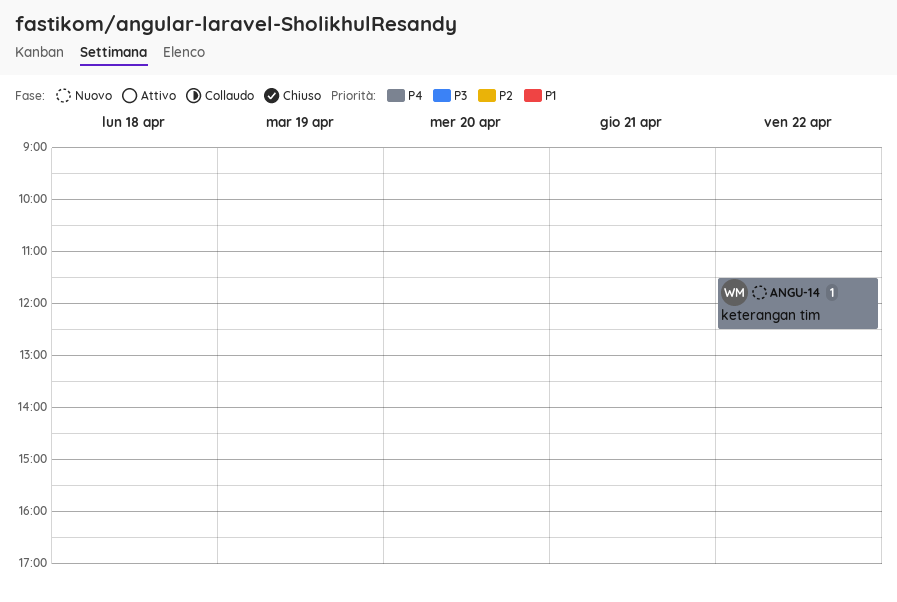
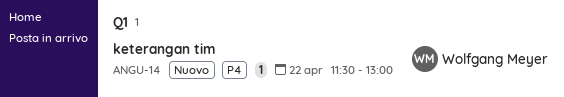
ANGU-14, ends: 12:30 -> 13:00

